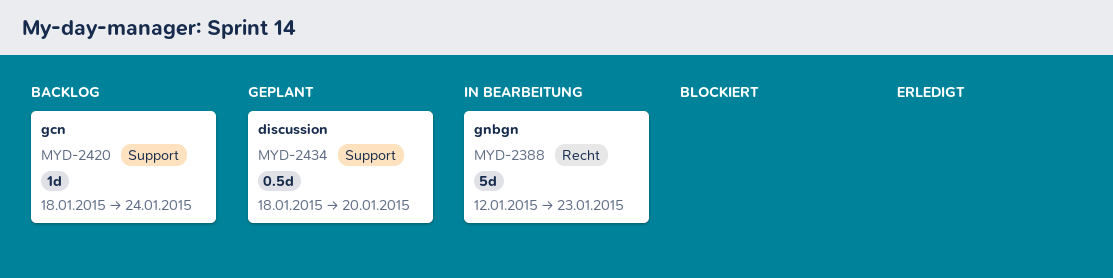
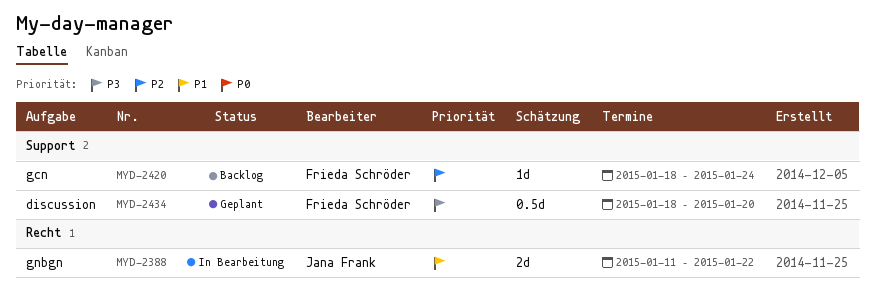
MYD-2388, estimate: 5d -> 2d
MYD-2388, start: Jan 12 -> Jan 11
MYD-2388, due: Jan 23 -> Jan 22

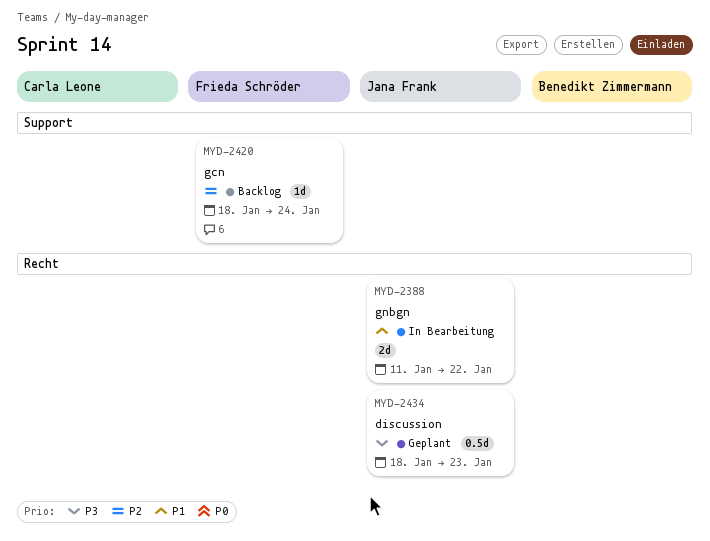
MYD-2434, owner: Frieda Schröder -> Jana Frank
MYD-2434, label: Support -> Recht
MYD-2434, due: Jan 20 -> Jan 23

